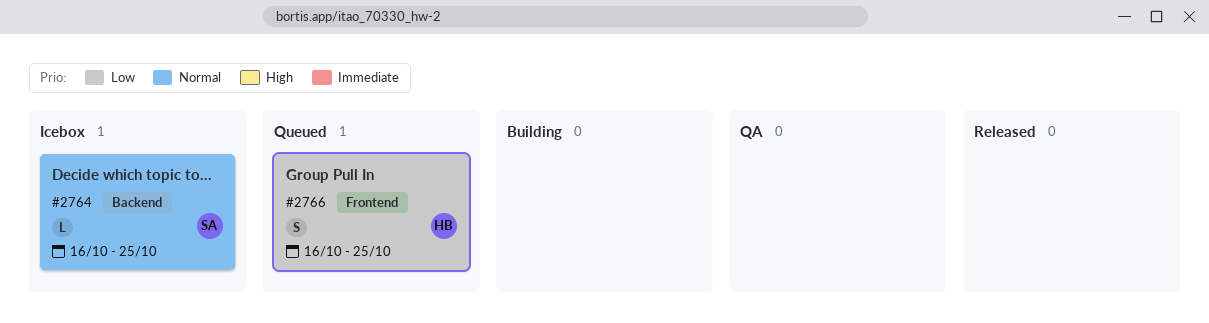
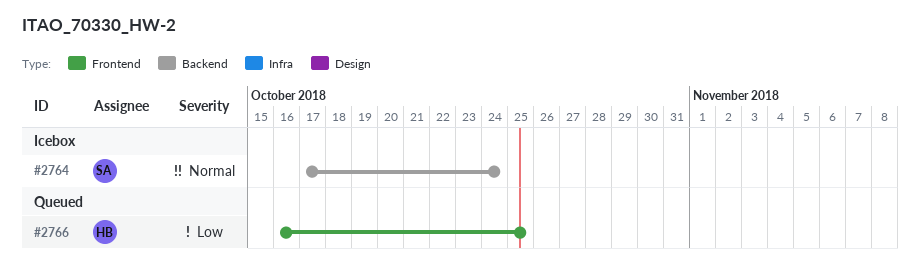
#2764, start: Oct 16 -> Oct 17
#2764, due: Oct 25 -> Oct 24

